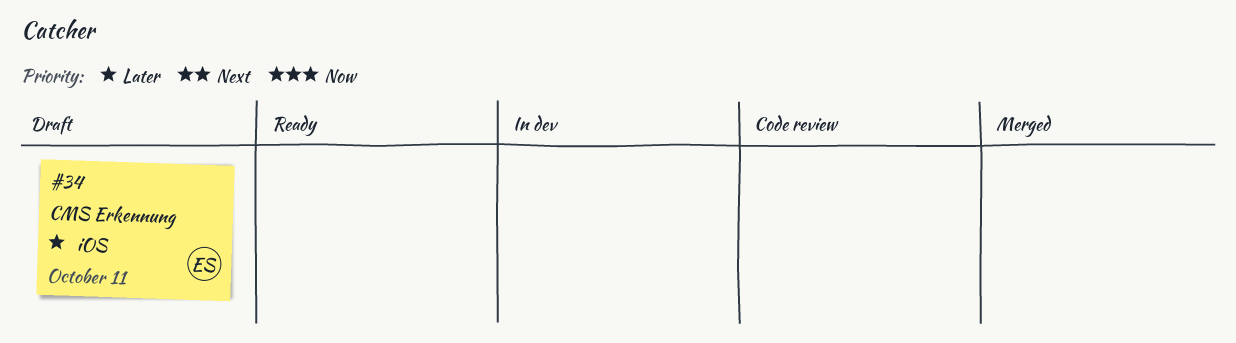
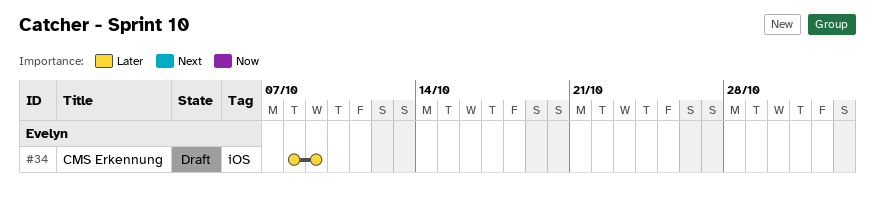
#34, due: Oct 11 -> Oct 9

